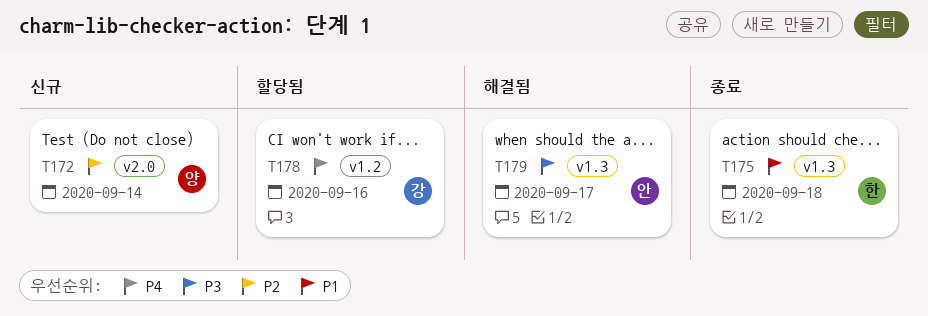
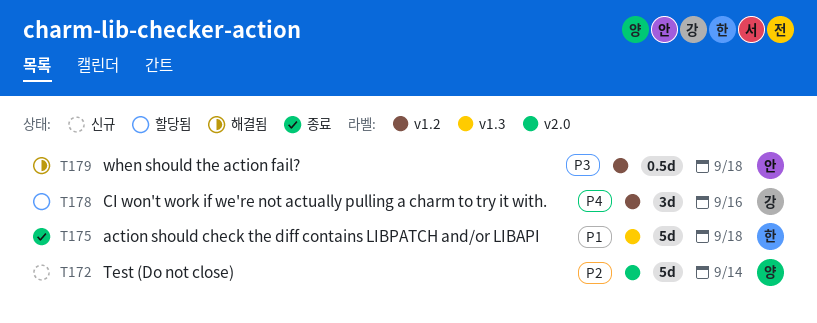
T179, label: v1.3 -> v1.2
T179, due: Sep 17 -> Sep 18

